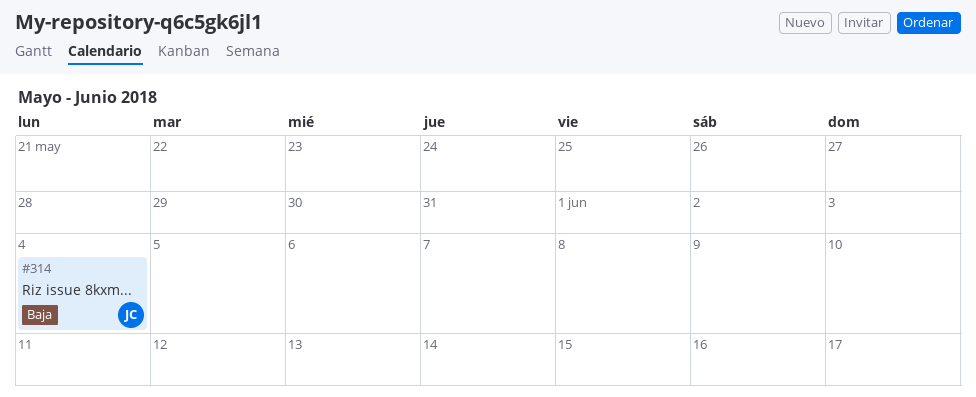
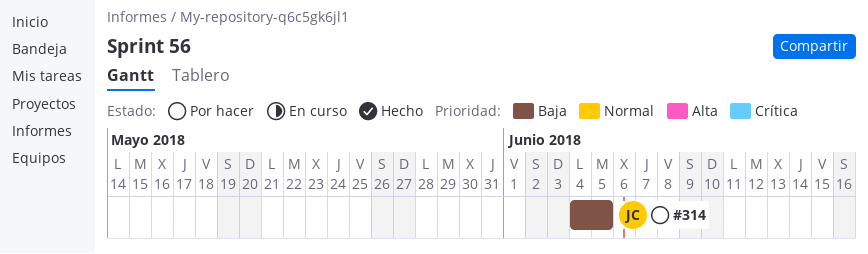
#314, due: Jun 4 -> Jun 5

